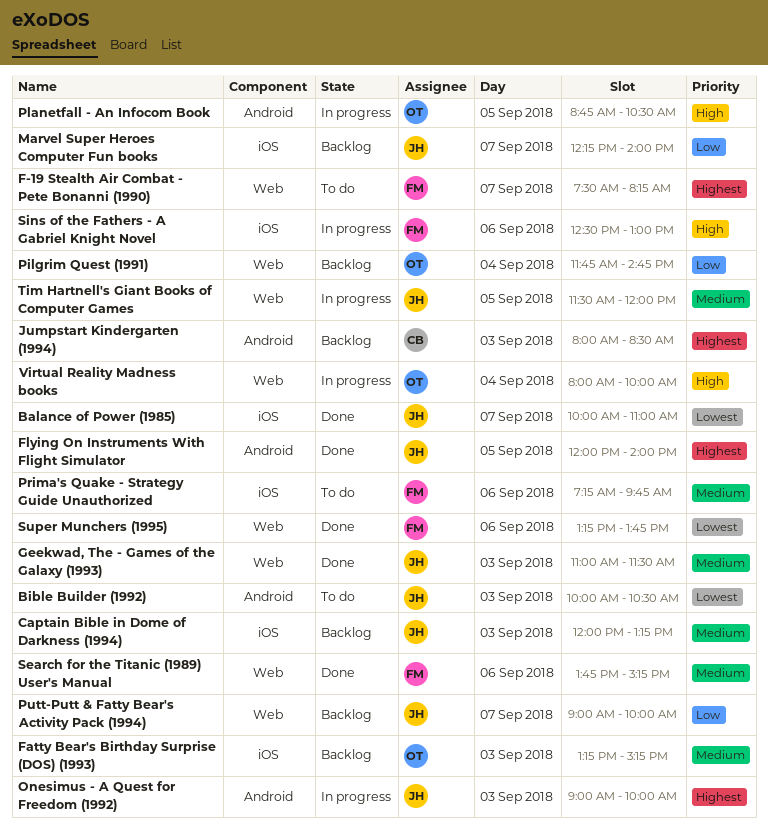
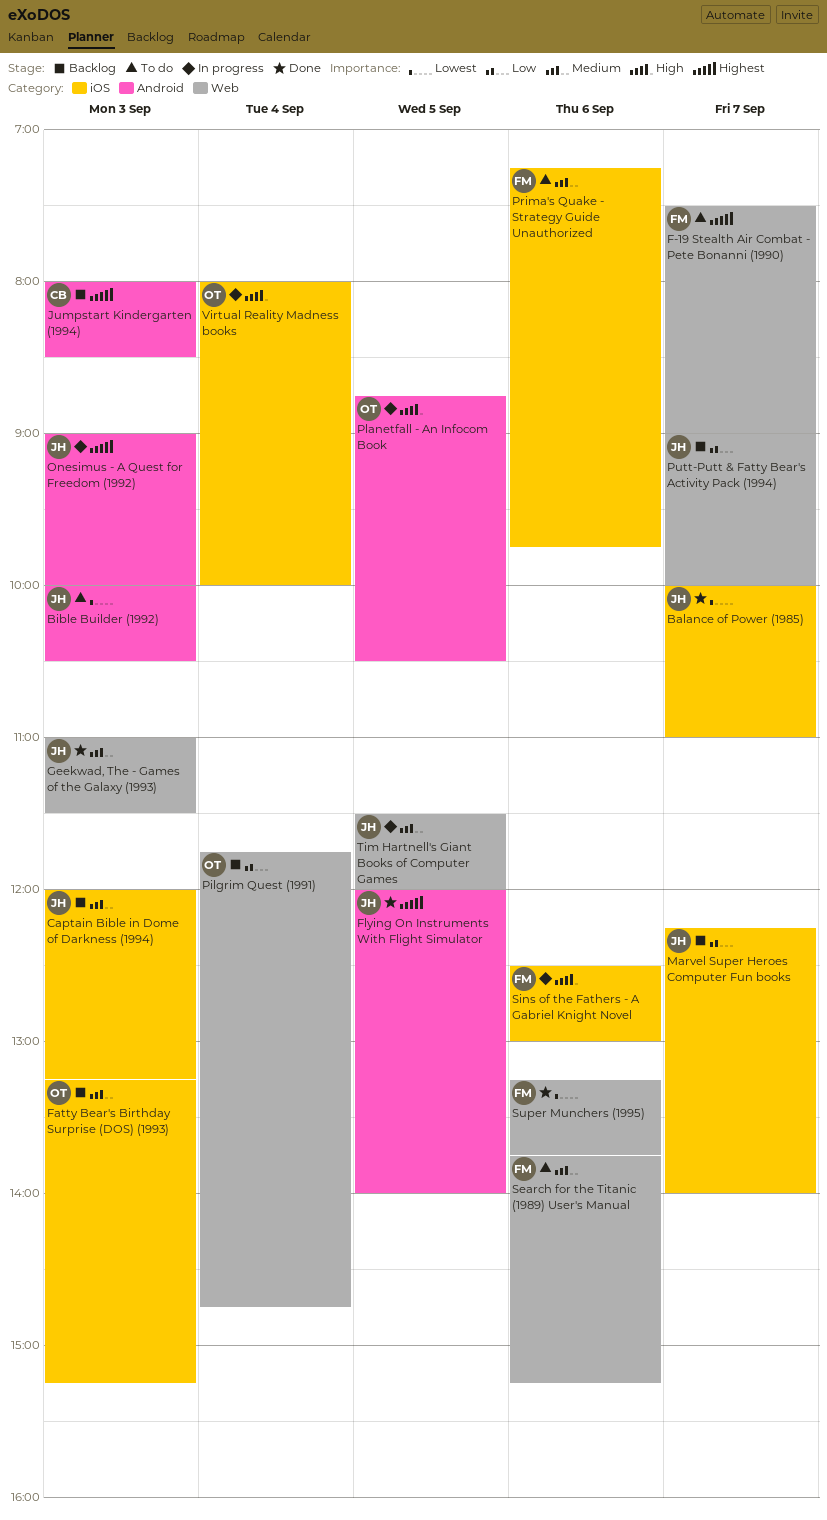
F-19 Stealth Air Combat - Pete Bonanni (1990), ends: 08:15 -> 09:00
Search for the Titanic (1989) User's Manual, status: Done -> To do
Virtual Reality Madness books, label: Web -> iOS

